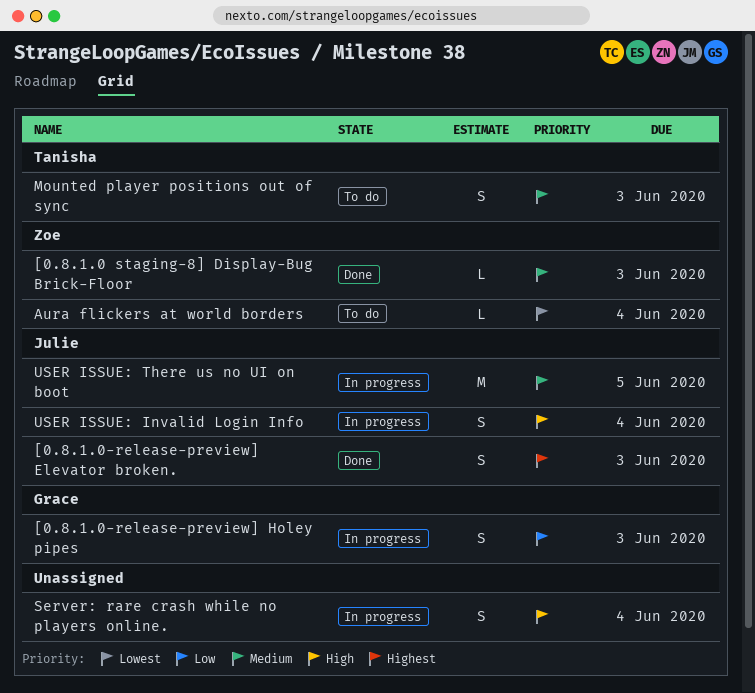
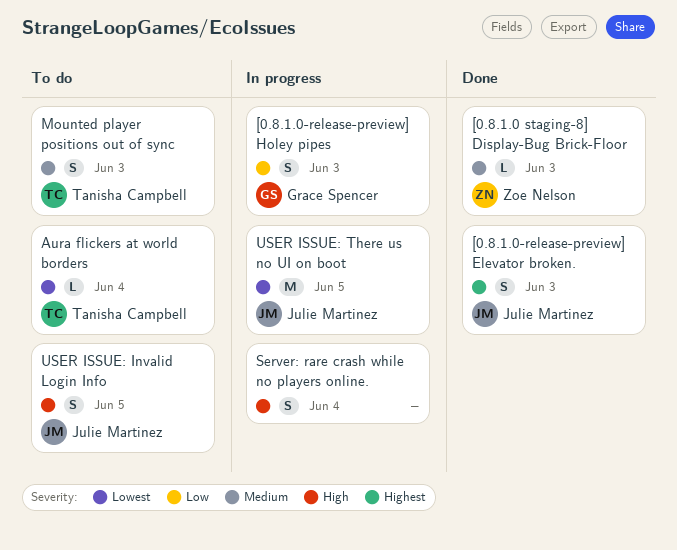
Aura flickers at world borders, owner: Zoe Nelson -> Tanisha Campbell
USER ISSUE: Invalid Login Info, status: In progress -> To do
USER ISSUE: Invalid Login Info, due: Jun 4 -> Jun 5
USER ISSUE: There us no UI on boot, priority: Medium -> Lowest

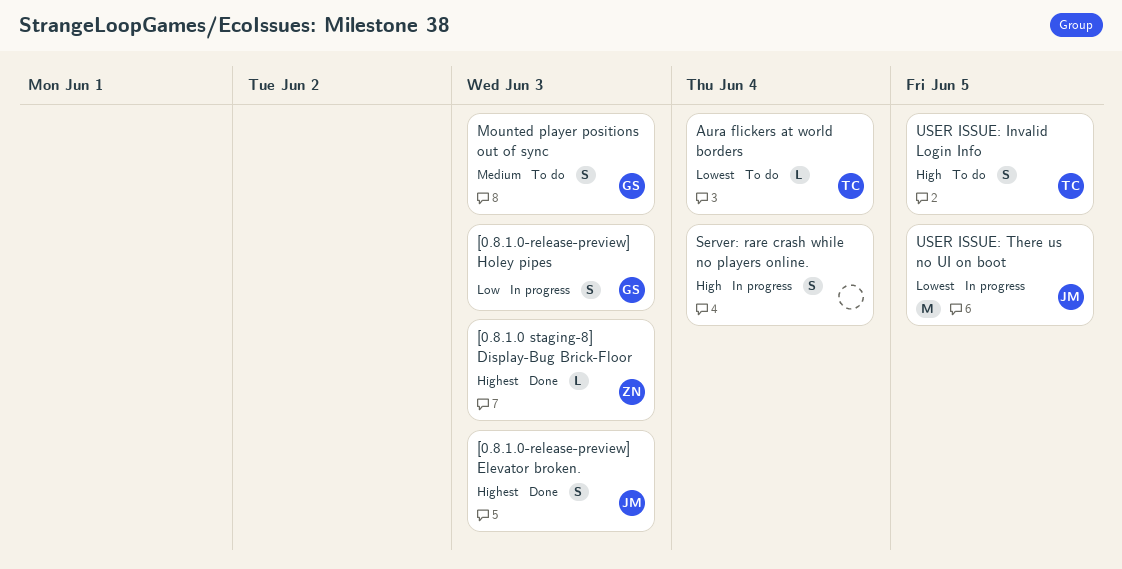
[0.8.1.0 staging-8] Display-Bug Brick-Floor, priority: Medium -> Highest
Mounted player positions out of sync, owner: Tanisha Campbell -> Grace Spencer
USER ISSUE: Invalid Login Info, owner: Julie Martinez -> Tanisha Campbell

